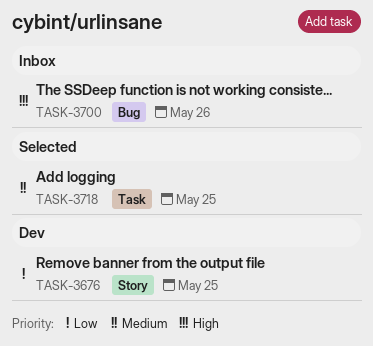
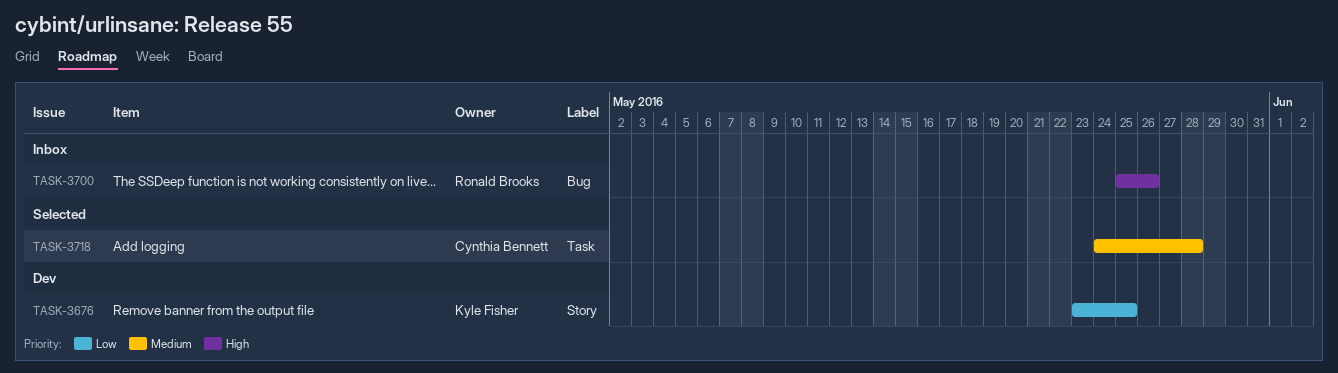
TASK-3718, due: May 25 -> May 28

